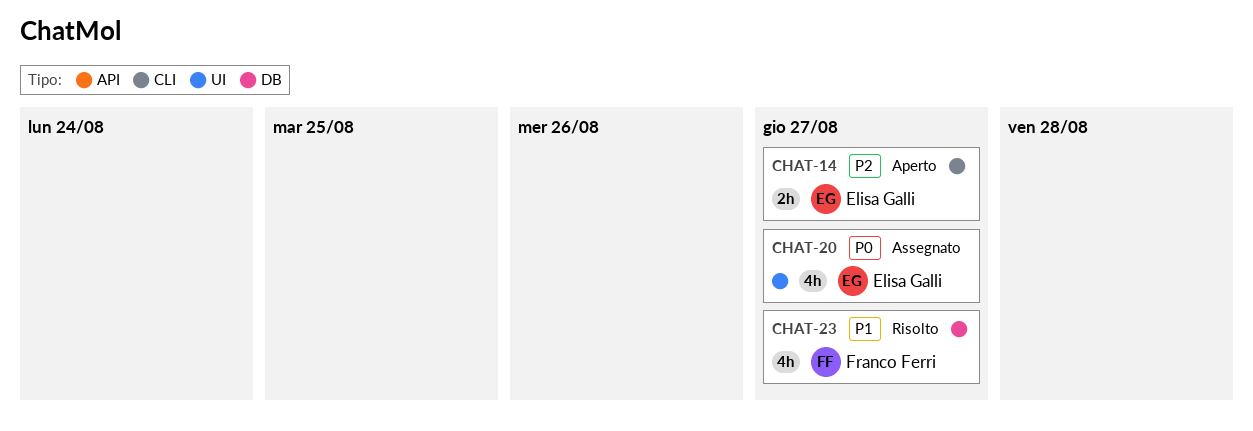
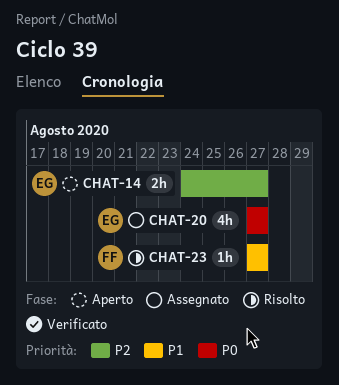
CHAT-23, estimate: 4h -> 1h

